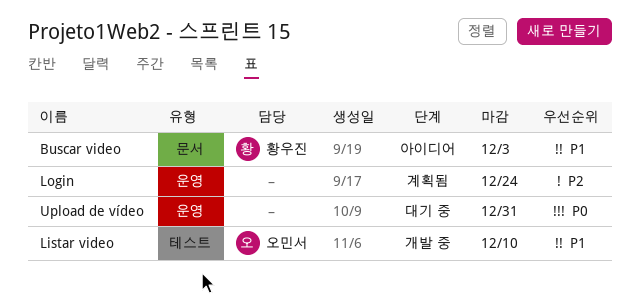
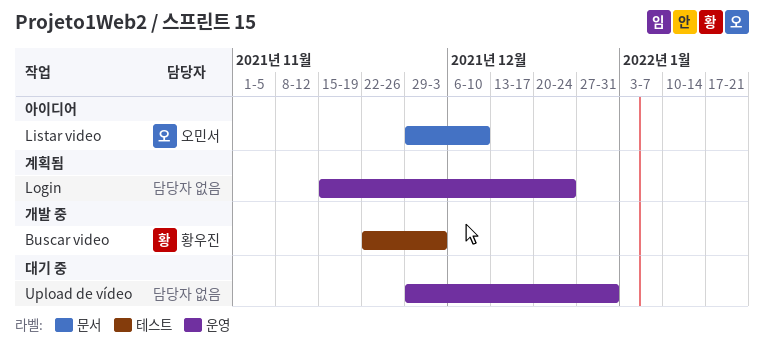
Buscar video, status: 아이디어 -> 개발 중
Buscar video, label: 문서 -> 테스트
Listar video, status: 개발 중 -> 아이디어
Listar video, label: 테스트 -> 문서

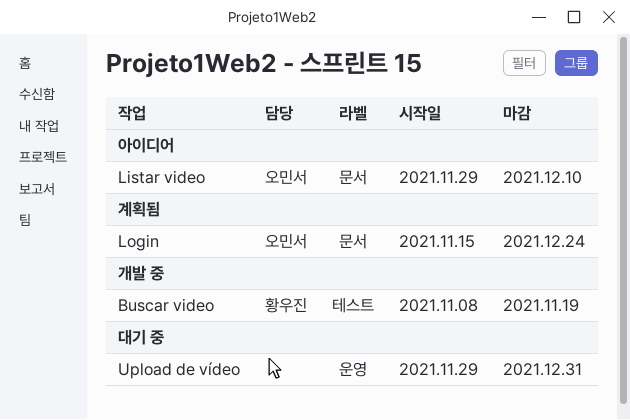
Buscar video, start: Nov 22 -> Nov 8
Buscar video, due: Dec 3 -> Nov 19
Login, owner: none -> 오민서
Login, label: 운영 -> 문서

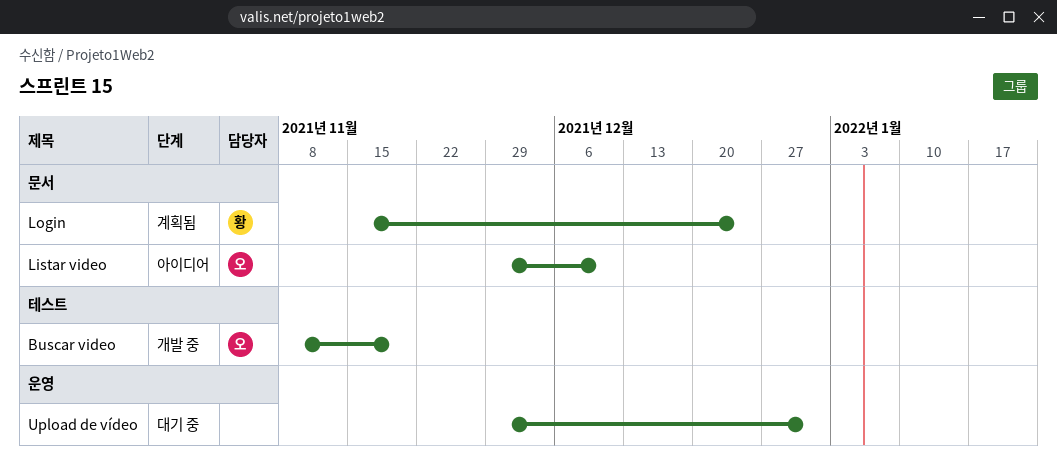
Buscar video, owner: 황우진 -> 오민서
Login, owner: 오민서 -> 황우진

